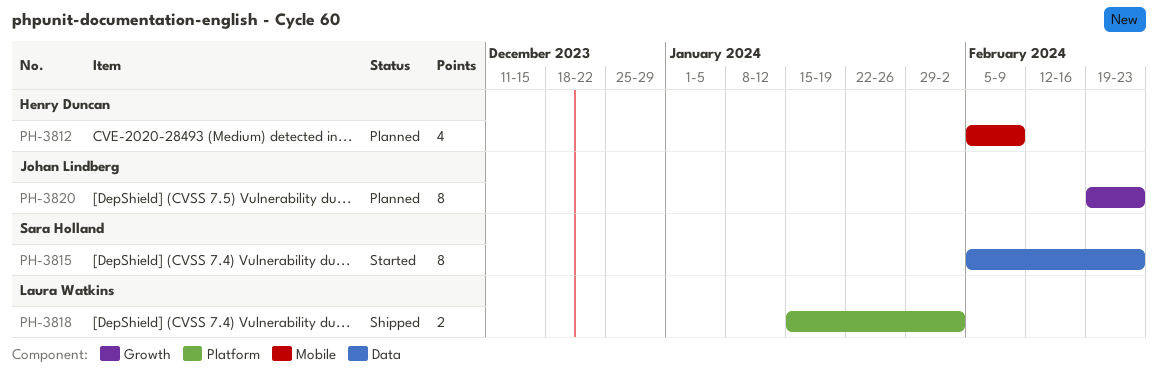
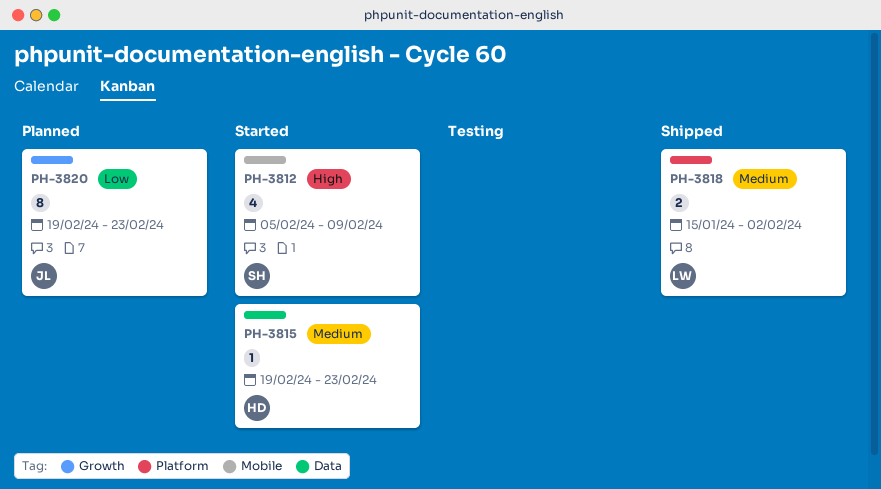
PH-3812, status: Planned -> Started
PH-3812, owner: Henry Duncan -> Sara Holland
PH-3815, owner: Sara Holland -> Henry Duncan
PH-3815, estimate: 8 -> 1
PH-3815, start: Feb 5 -> Feb 19

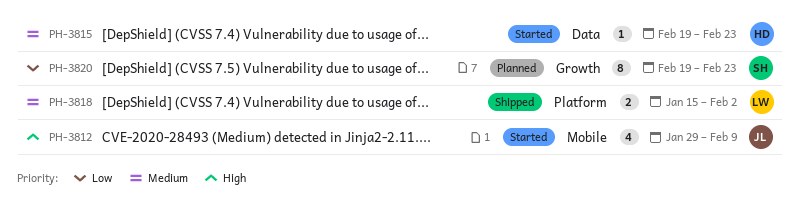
PH-3812, owner: SH -> JL
PH-3812, start: Feb 5 -> Jan 29
PH-3820, owner: JL -> SH

